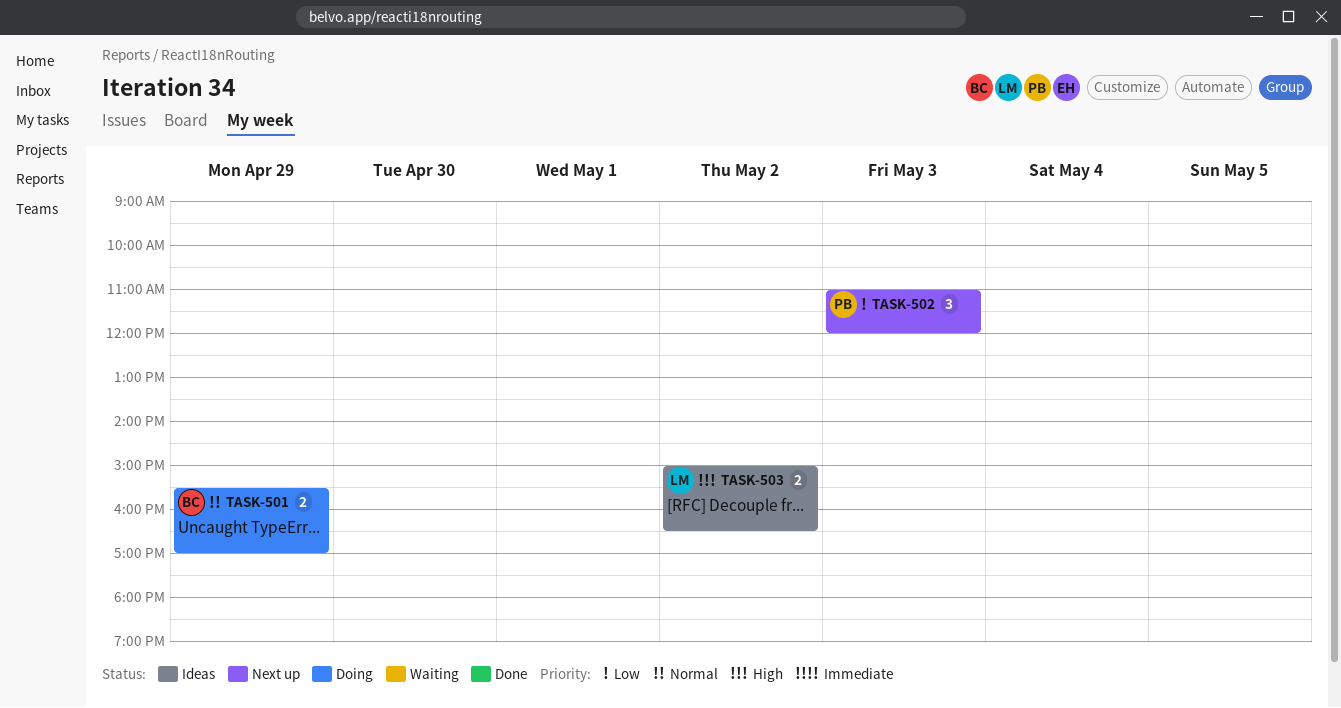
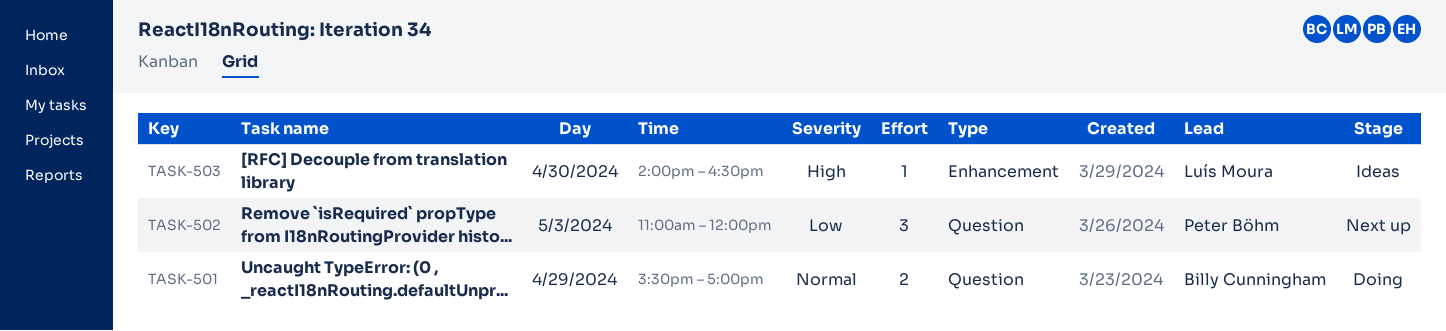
TASK-503, estimate: 2 -> 1
TASK-503, day: May 2 -> Apr 30
TASK-503, begins: 15:00 -> 14:00

